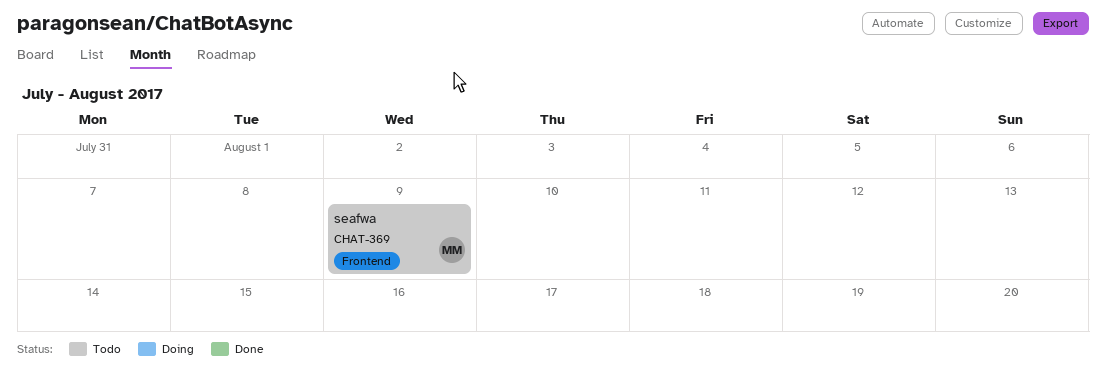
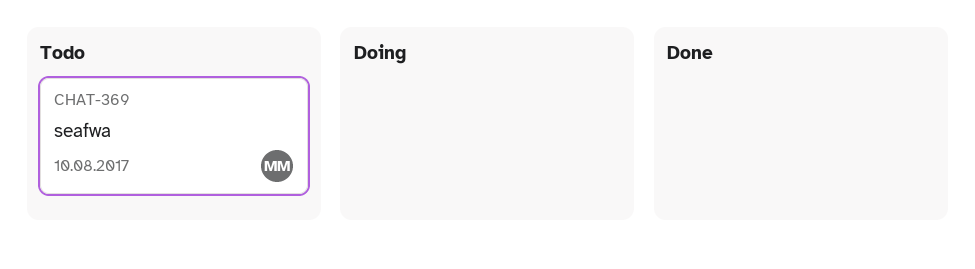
CHAT-369, due: Aug 9 -> Aug 10

